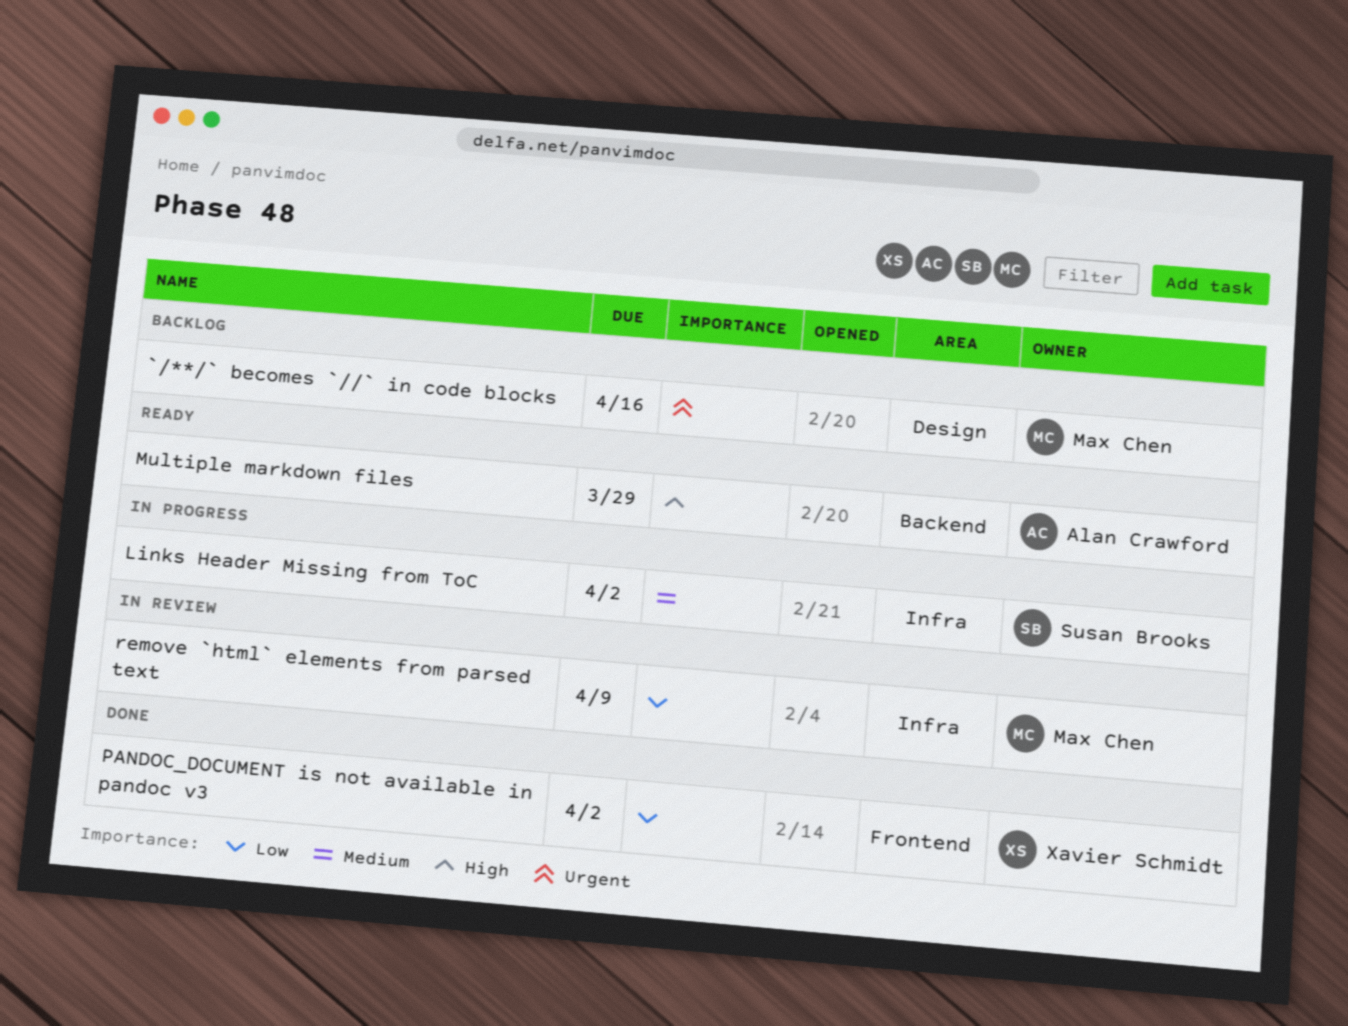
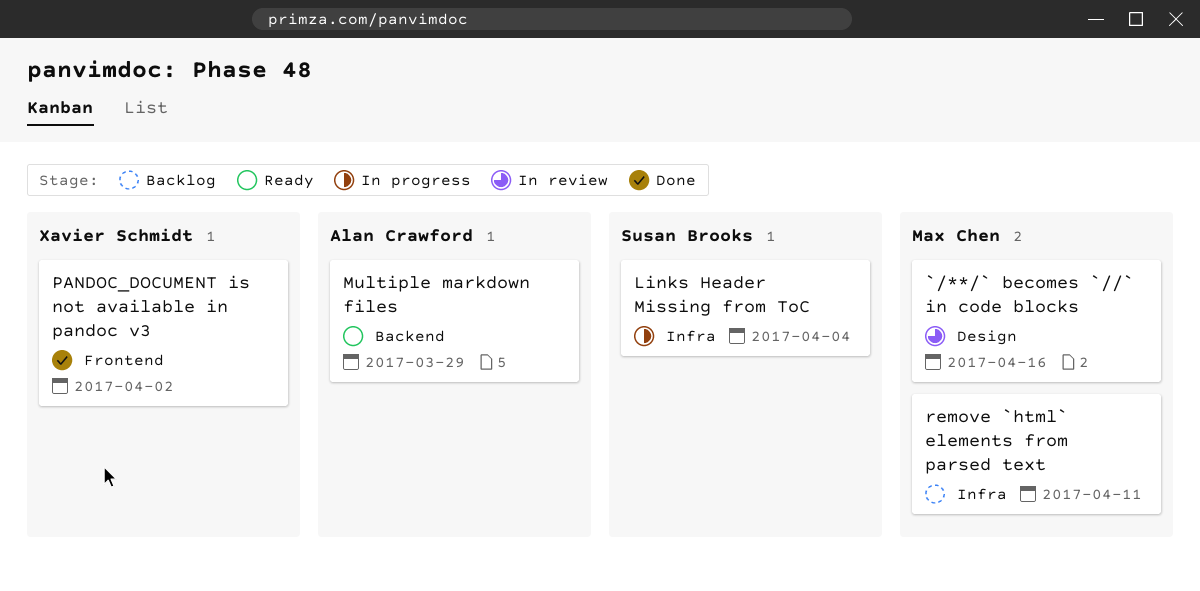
`/**/` becomes `//` in code blocks, status: Backlog -> In review
Links Header Missing from ToC, due: Apr 2 -> Apr 4
remove `html` elements from parsed text, status: In review -> Backlog
remove `html` elements from parsed text, due: Apr 9 -> Apr 11

